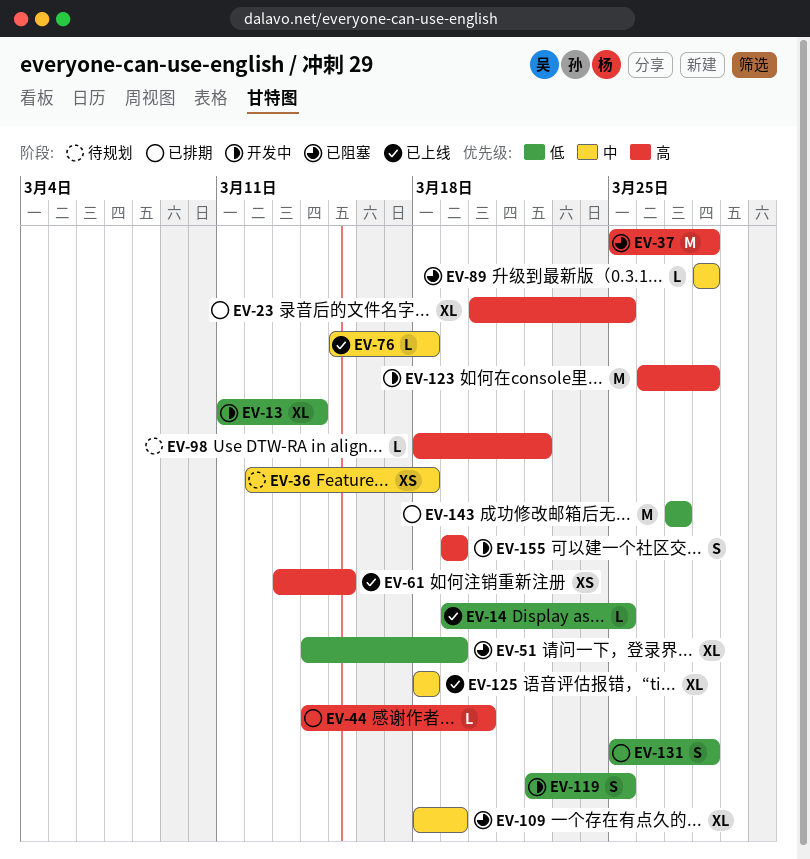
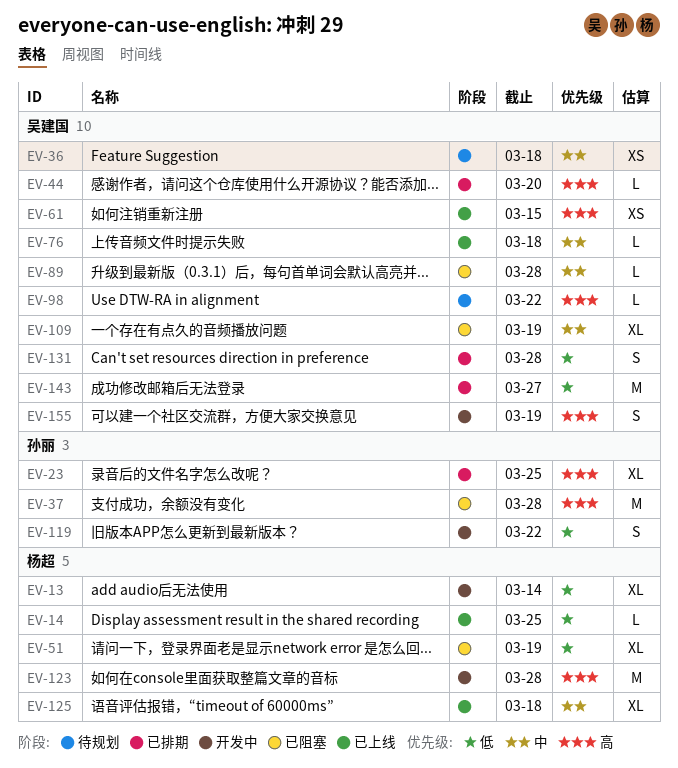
EV-119, due: Mar 25 -> Mar 22

